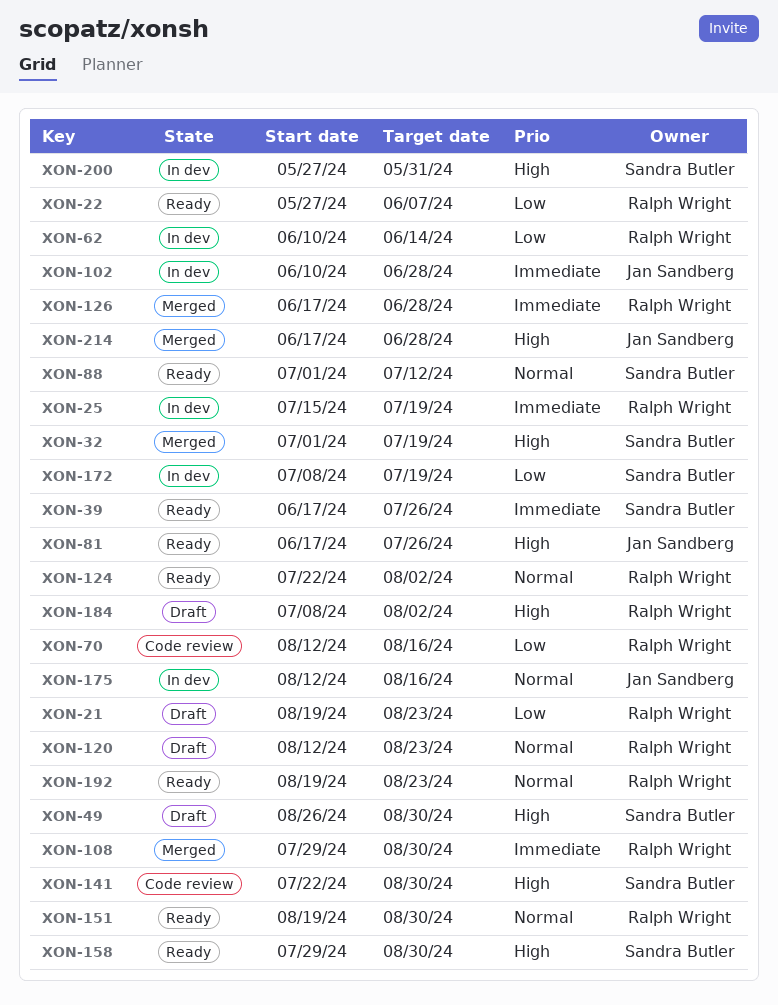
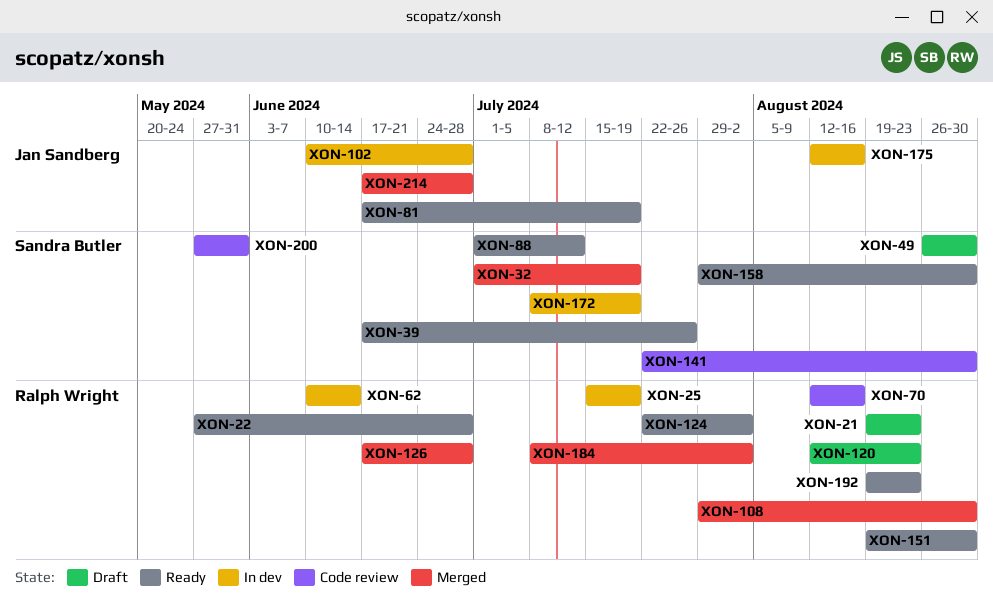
XON-22, due: Jun 7 -> Jun 28
XON-81, due: Jul 26 -> Jul 19
XON-184, status: Draft -> Merged
XON-200, status: In dev -> Code review

